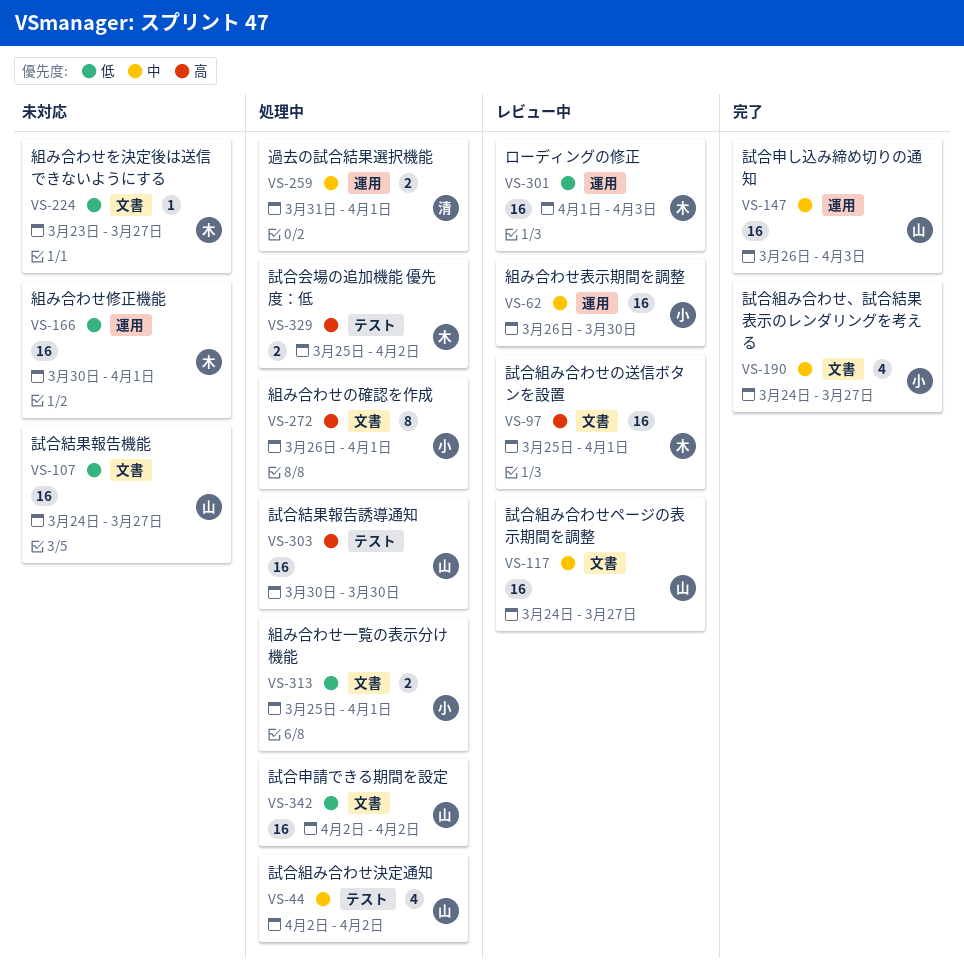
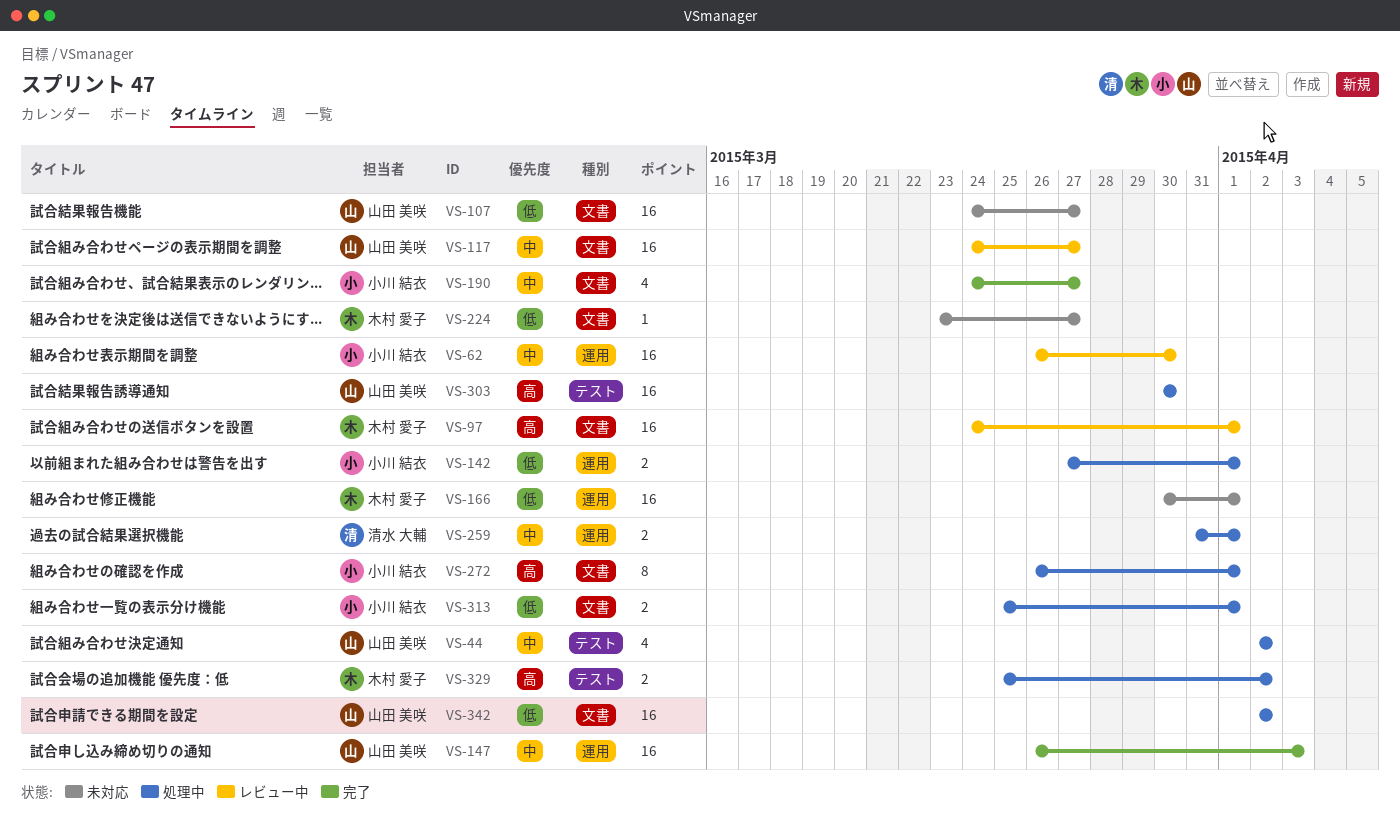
VS-97, start: Mar 25 -> Mar 24
VS-142: none -> present
VS-301: present -> none

